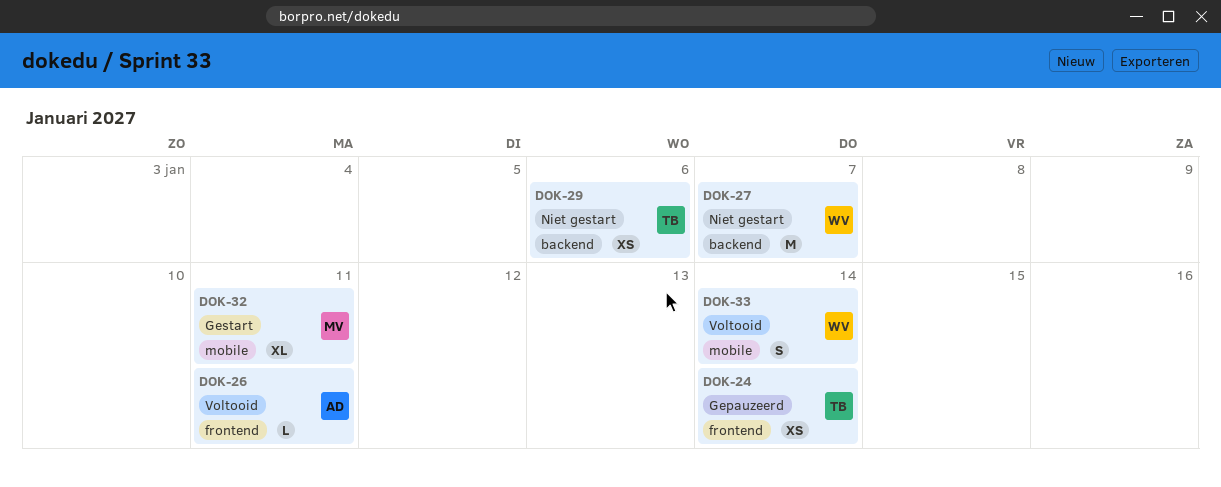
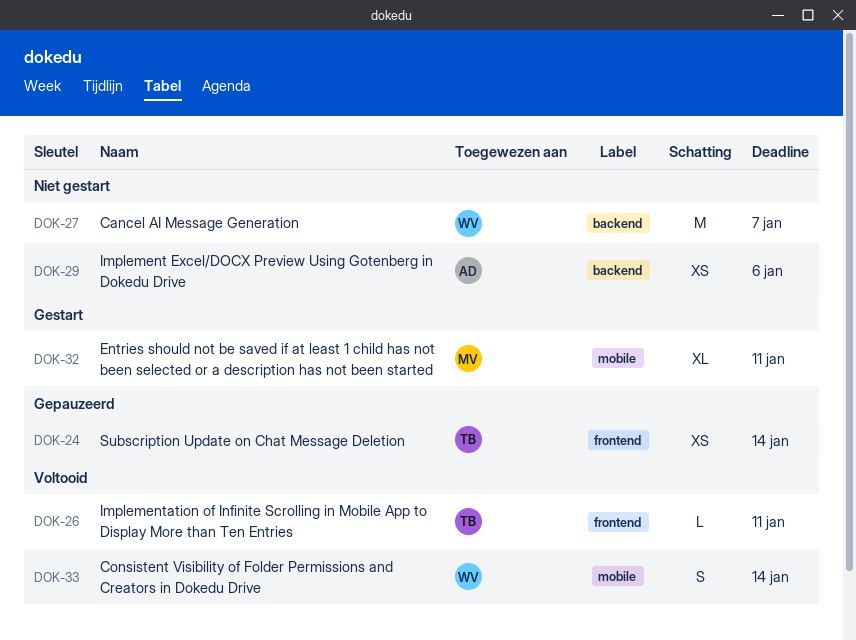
DOK-26, owner: AD -> TB
DOK-29, owner: TB -> AD

